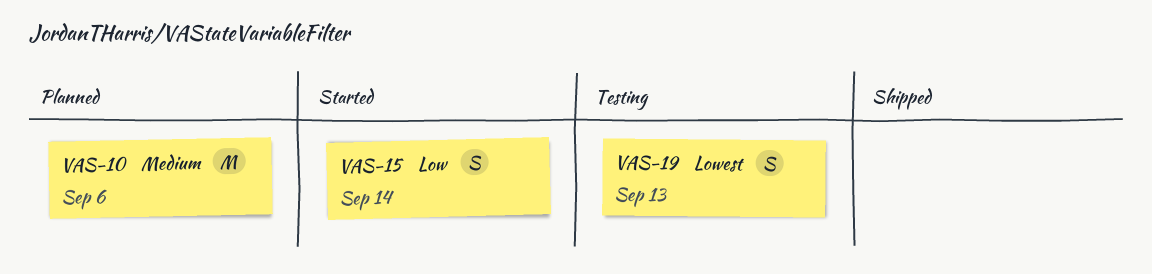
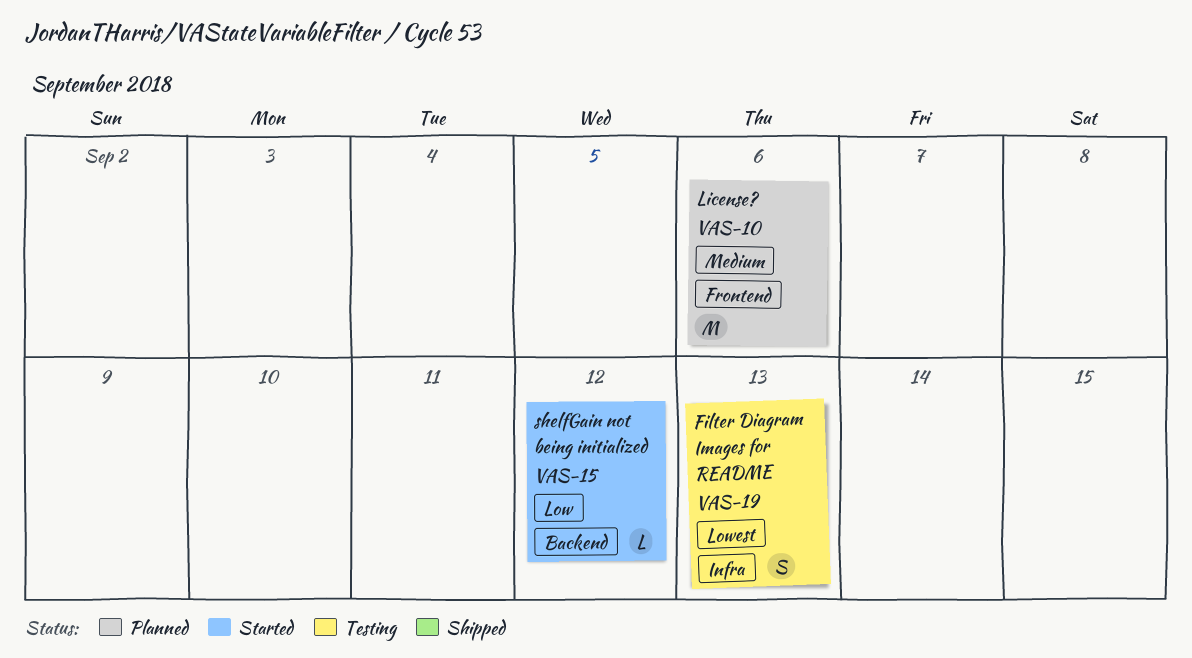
VAS-15, estimate: S -> L
VAS-15, due: Sep 14 -> Sep 12

